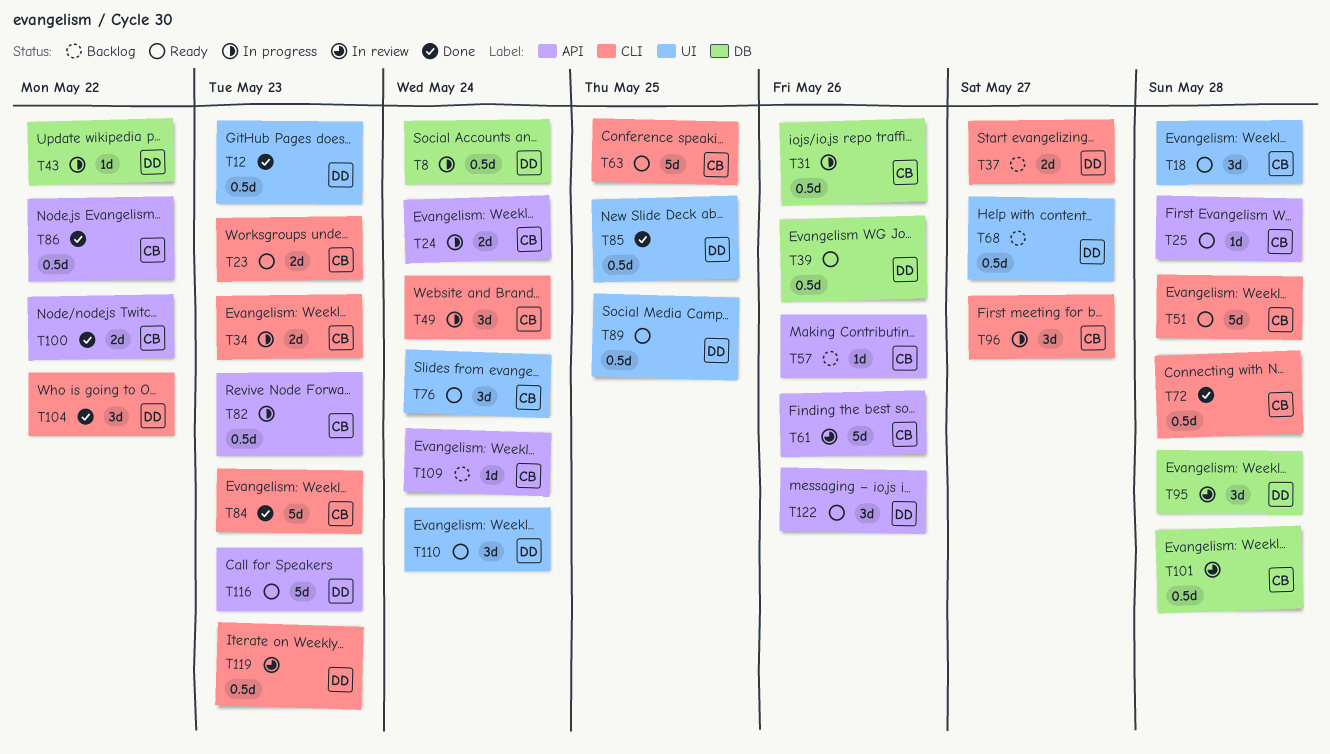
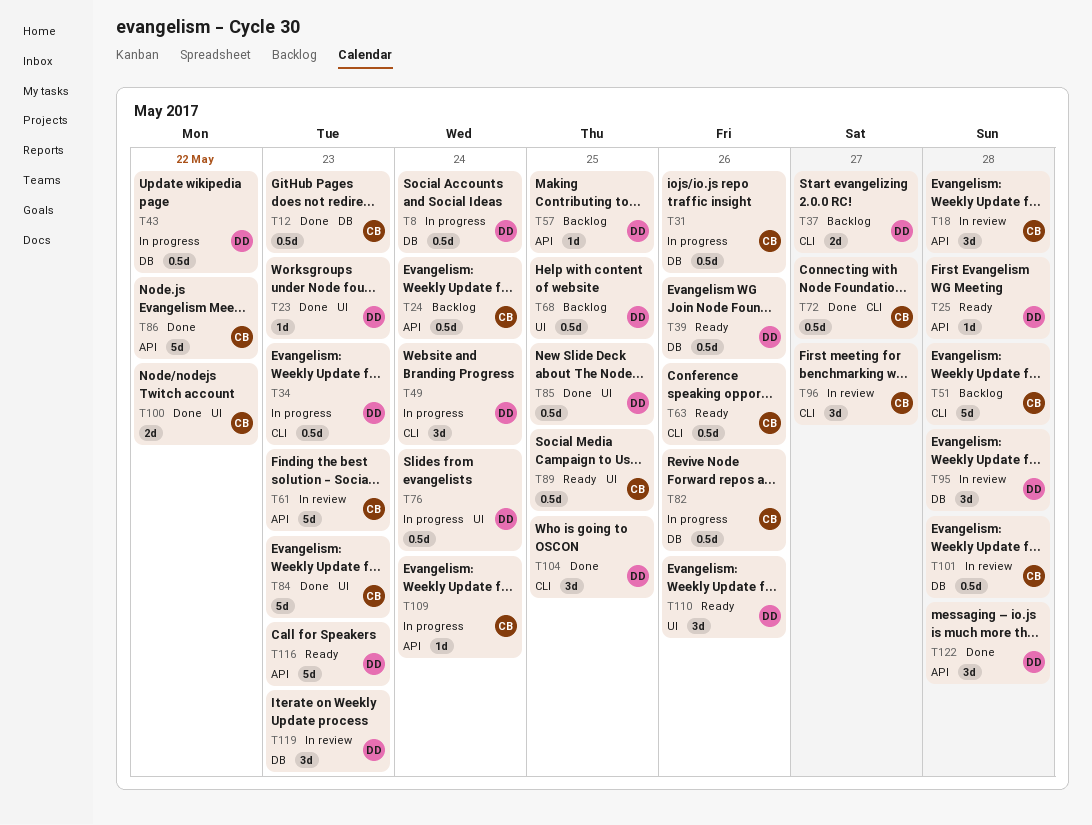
T12, owner: DD -> CB
T12, label: UI -> DB
T18, status: Ready -> In review
T18, label: UI -> API
T23, status: Ready -> Done
T23, owner: CB -> DD
T23, label: CLI -> UI
T23, estimate: 2d -> 1d
T24, status: In progress -> Backlog
T24, estimate: 2d -> 0.5d
T25, owner: CB -> DD
T34, owner: CB -> DD
T34, estimate: 2d -> 0.5d
T43, estimate: 1d -> 0.5d
T49, owner: CB -> DD
T51, status: Ready -> Backlog
T57, owner: CB -> DD
T57, due: May 26 -> May 25
T61, due: May 26 -> May 23
T63, estimate: 5d -> 0.5d
T63, due: May 25 -> May 26
T68, due: May 27 -> May 25
T72, due: May 28 -> May 27
T76, status: Ready -> In progress
T76, owner: CB -> DD
T76, estimate: 3d -> 0.5d
T82, label: API -> DB
T82, due: May 23 -> May 26
T84, label: CLI -> UI
T86, estimate: 0.5d -> 5d
T89, owner: DD -> CB
T96, status: In progress -> In review
T100, label: API -> UI
T104, due: May 22 -> May 25
T109, status: Backlog -> In progress
T110, due: May 24 -> May 26
T119, label: CLI -> DB
T119, estimate: 0.5d -> 3d
T122, status: Ready -> Done
T122, due: May 26 -> May 28

